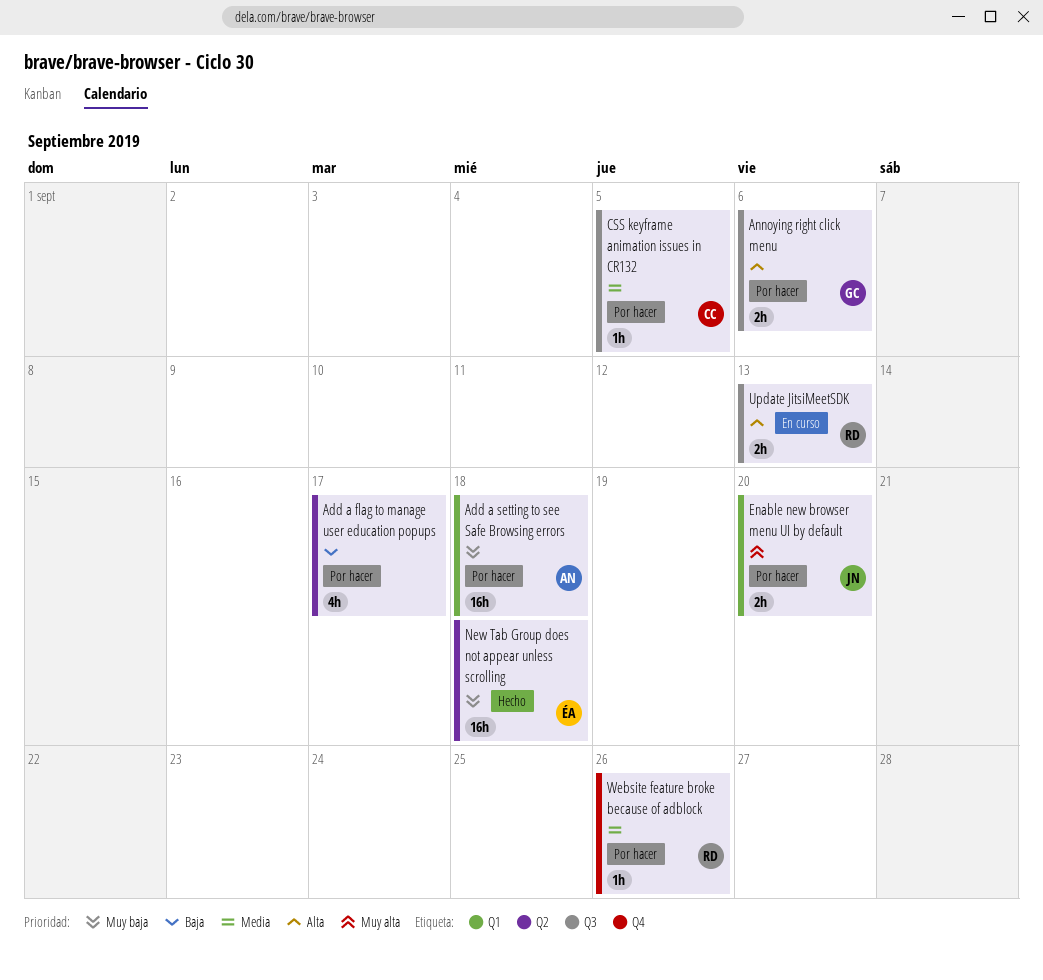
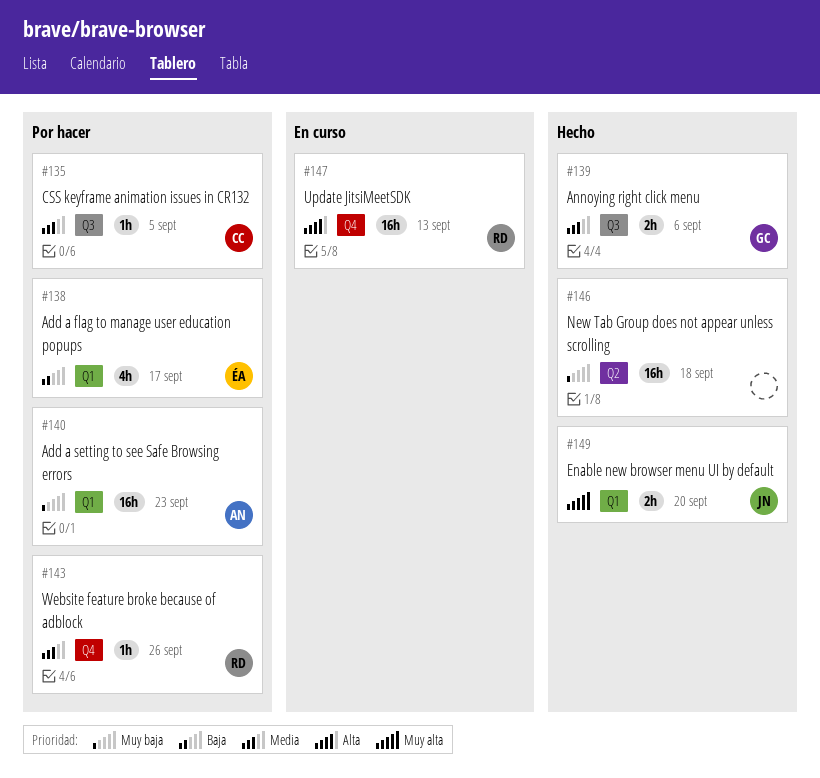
Add a flag to manage user education popups, owner: none -> ÉA
Add a flag to manage user education popups, label: Q2 -> Q1
Add a setting to see Safe Browsing errors, due: Sep 18 -> Sep 23
Annoying right click menu, status: Por hacer -> Hecho
Annoying right click menu, priority: Alta -> Media
Enable new browser menu UI by default, status: Por hacer -> Hecho
New Tab Group does not appear unless scrolling, owner: ÉA -> none
Update JitsiMeetSDK, label: Q3 -> Q4
Update JitsiMeetSDK, estimate: 2h -> 16h

